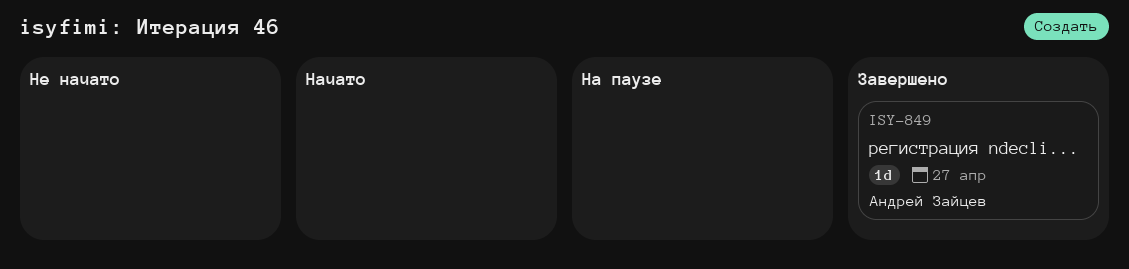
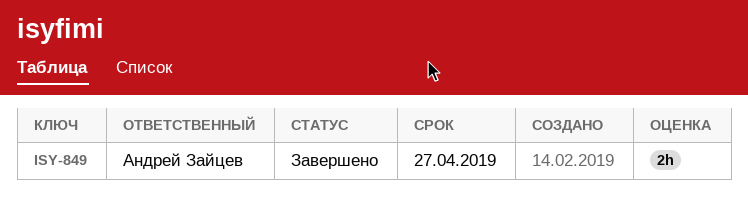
ISY-849, estimate: 1d -> 2h

